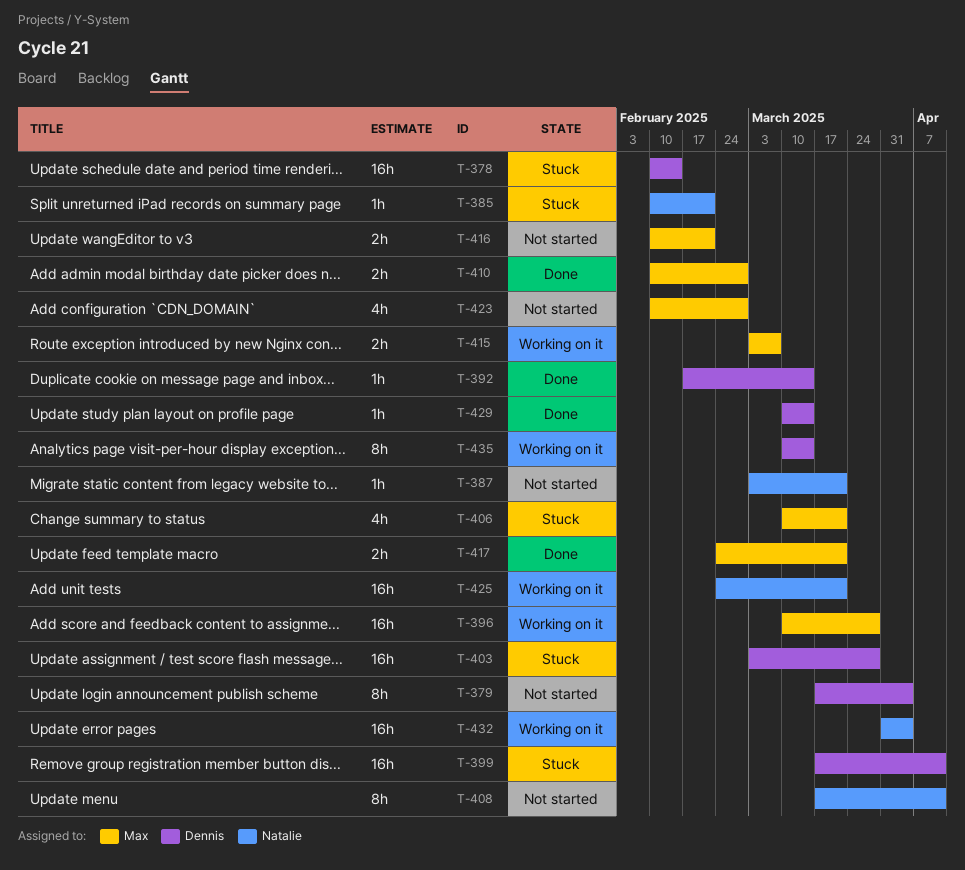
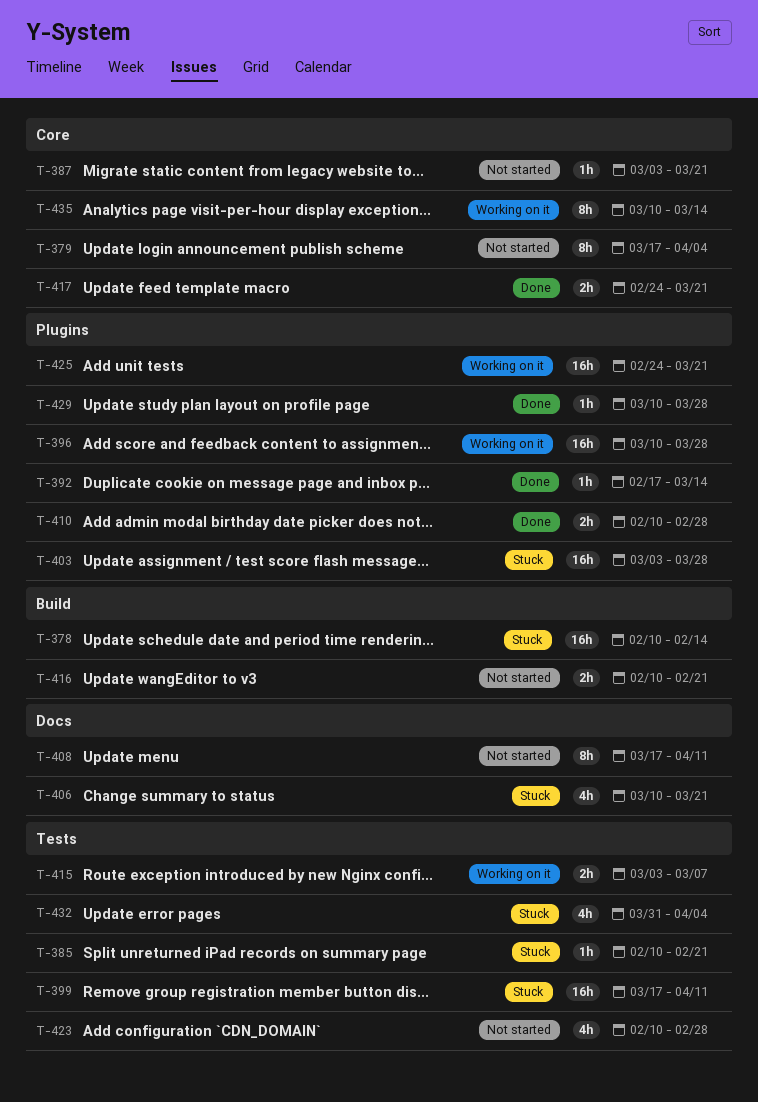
T-429, due: Mar 14 -> Mar 28
T-432, status: Working on it -> Stuck
T-432, estimate: 16h -> 4h

